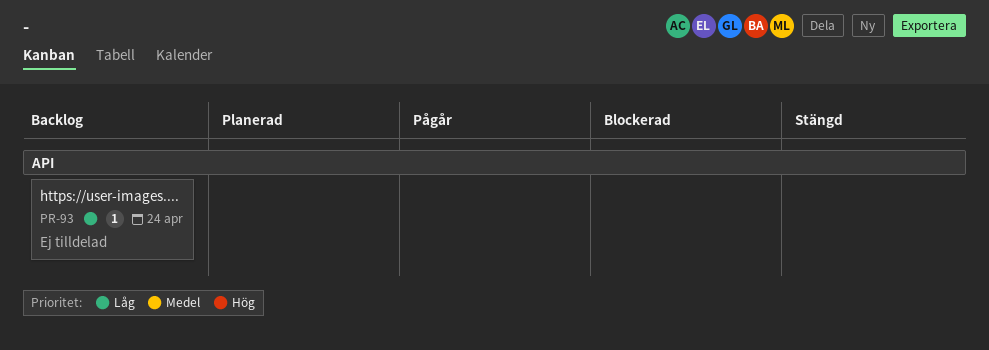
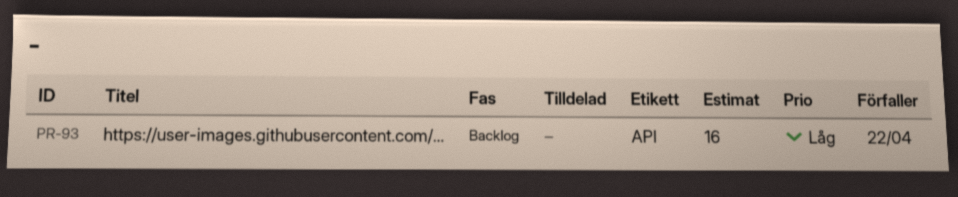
PR-93, estimate: 1 -> 16
PR-93, due: Apr 24 -> Apr 22

